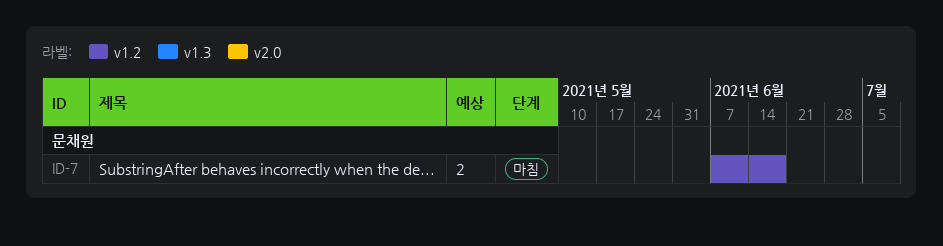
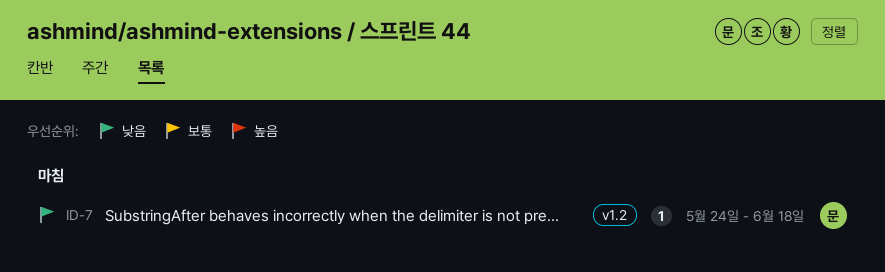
ID-7, estimate: 2 -> 1
ID-7, start: Jun 7 -> May 24

